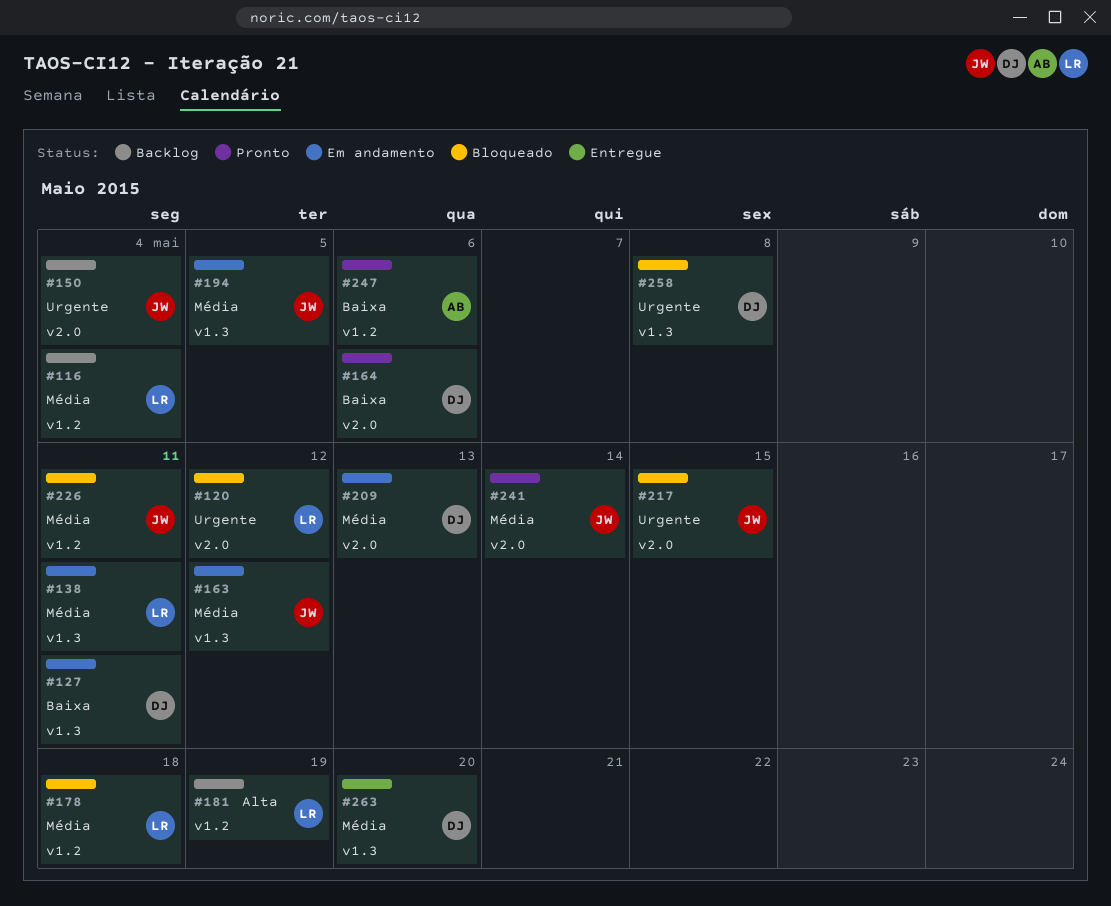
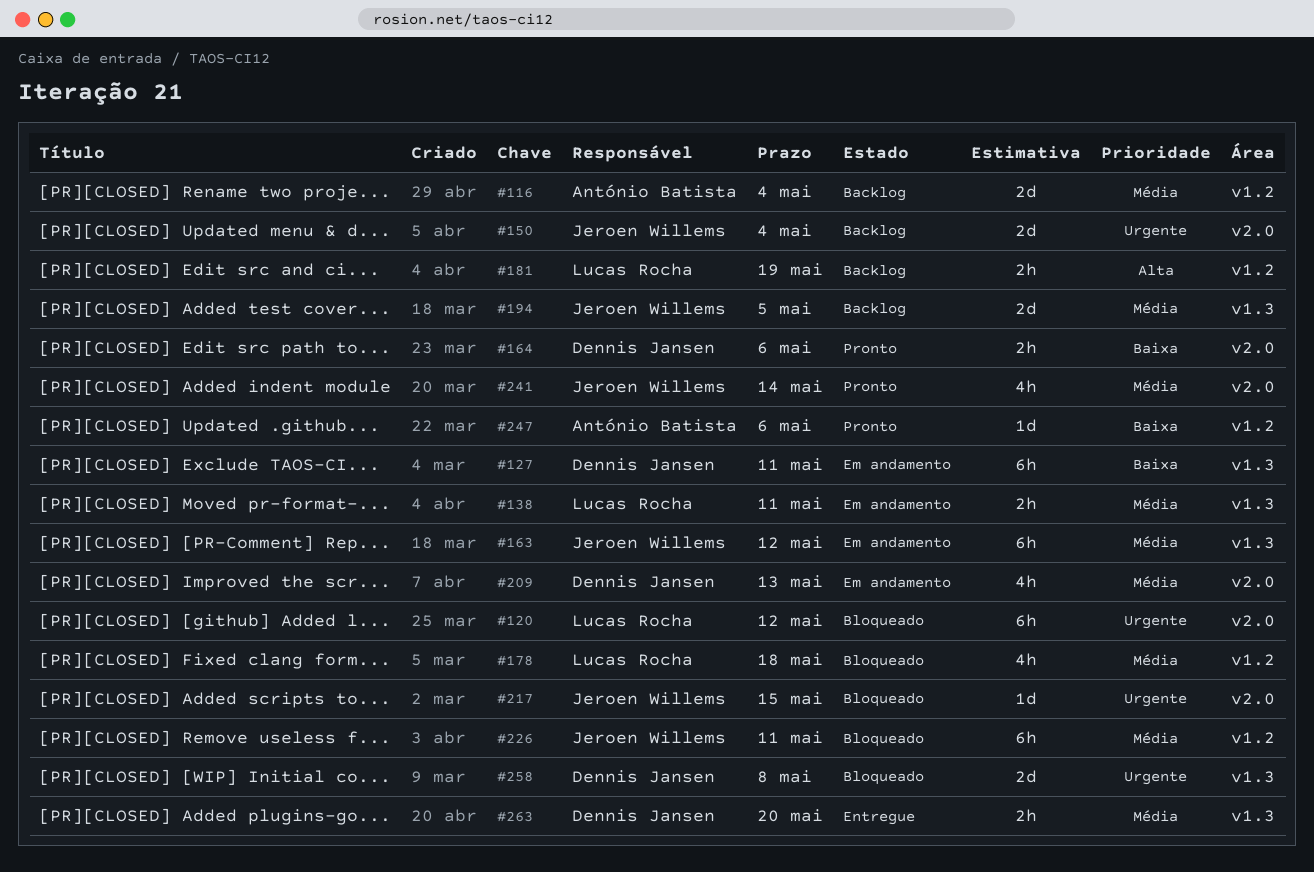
#116, owner: Lucas Rocha -> António Batista
#194, status: Em andamento -> Backlog

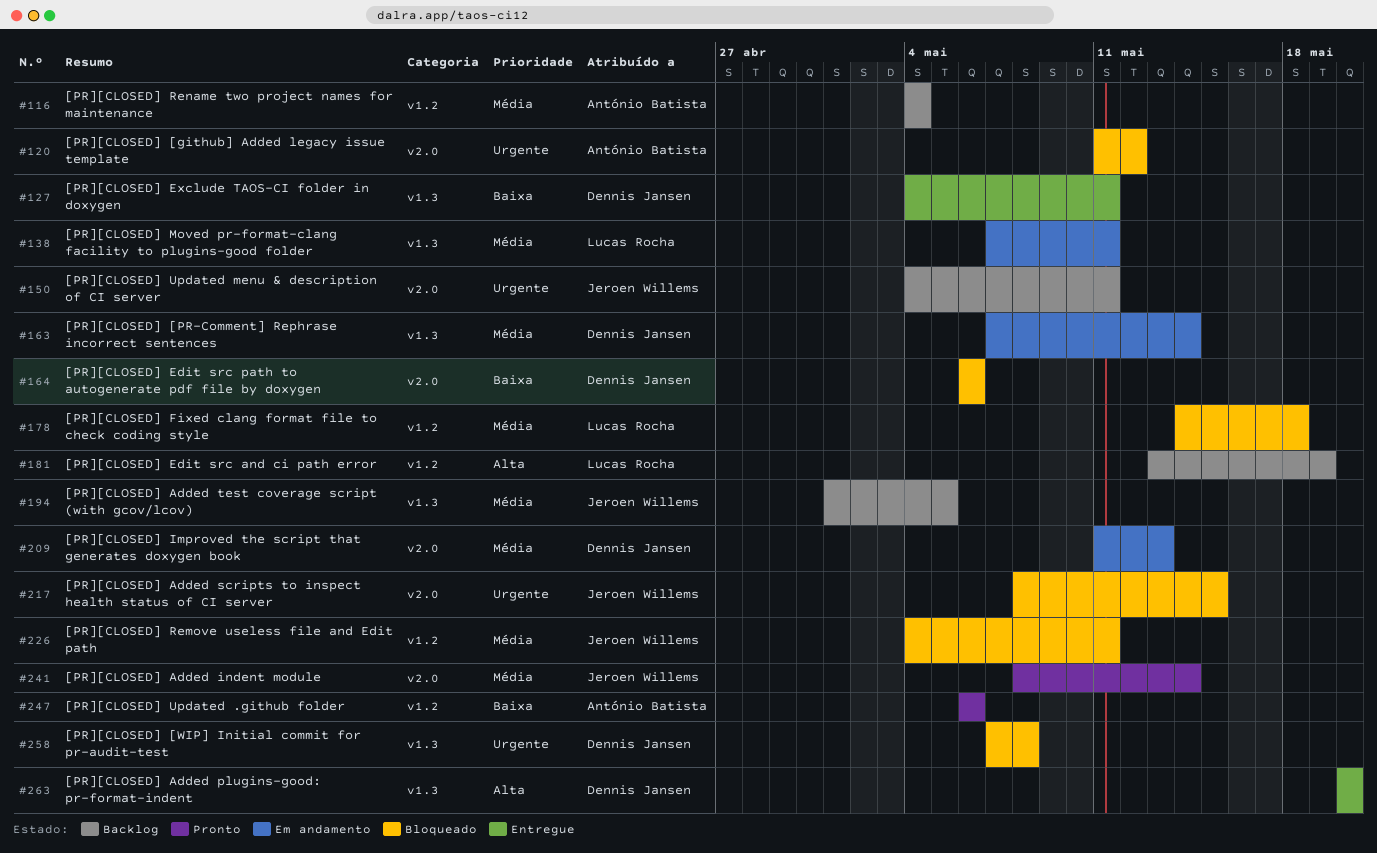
#120, owner: Lucas Rocha -> António Batista
#127, status: Em andamento -> Entregue
#150, due: May 4 -> May 11
#163, owner: Jeroen Willems -> Dennis Jansen
#163, due: May 12 -> May 14
#164, status: Pronto -> Bloqueado
#263, priority: Média -> Alta

